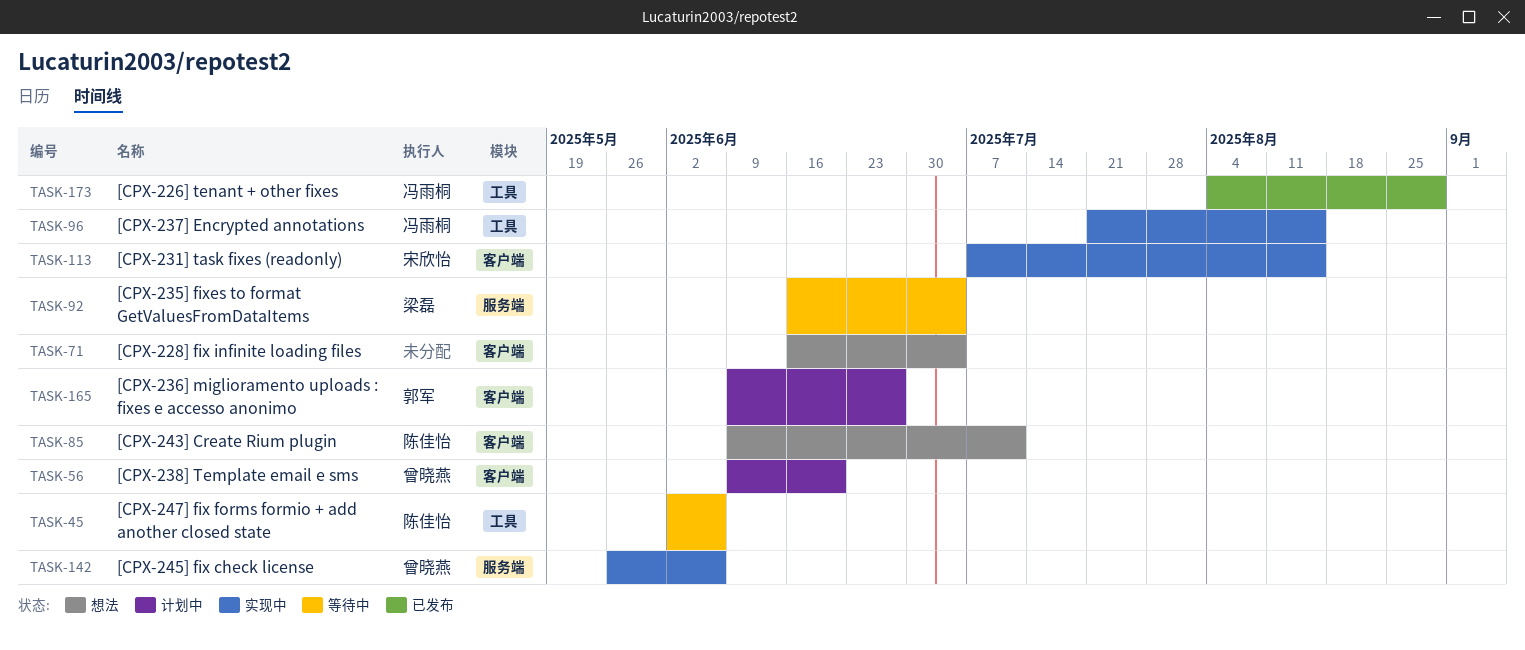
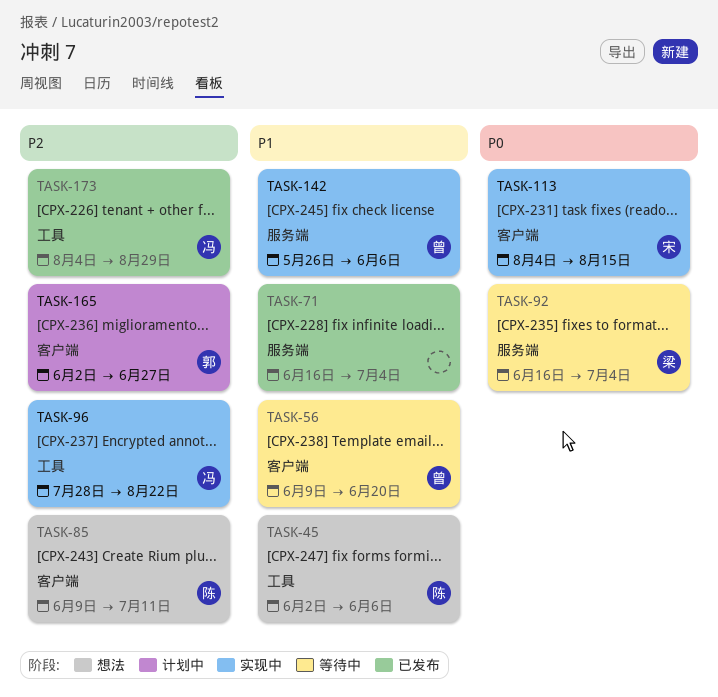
TASK-45, status: 等待中 -> 想法
TASK-56, status: 计划中 -> 等待中
TASK-71, status: 想法 -> 已发布
TASK-71, label: 客户端 -> 服务端
TASK-96, start: Jul 21 -> Jul 28
TASK-96, due: Aug 15 -> Aug 22
TASK-113, start: Jul 7 -> Aug 4
TASK-165, start: Jun 9 -> Jun 2

